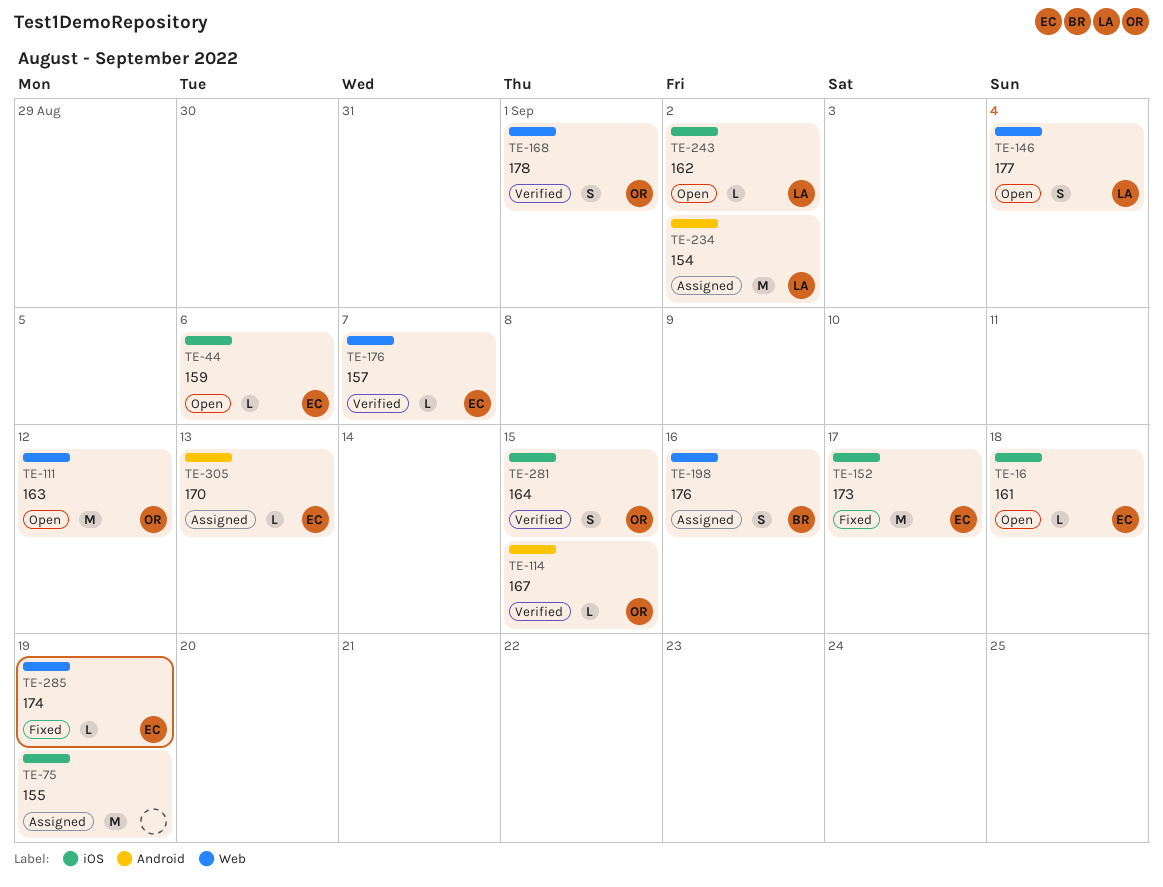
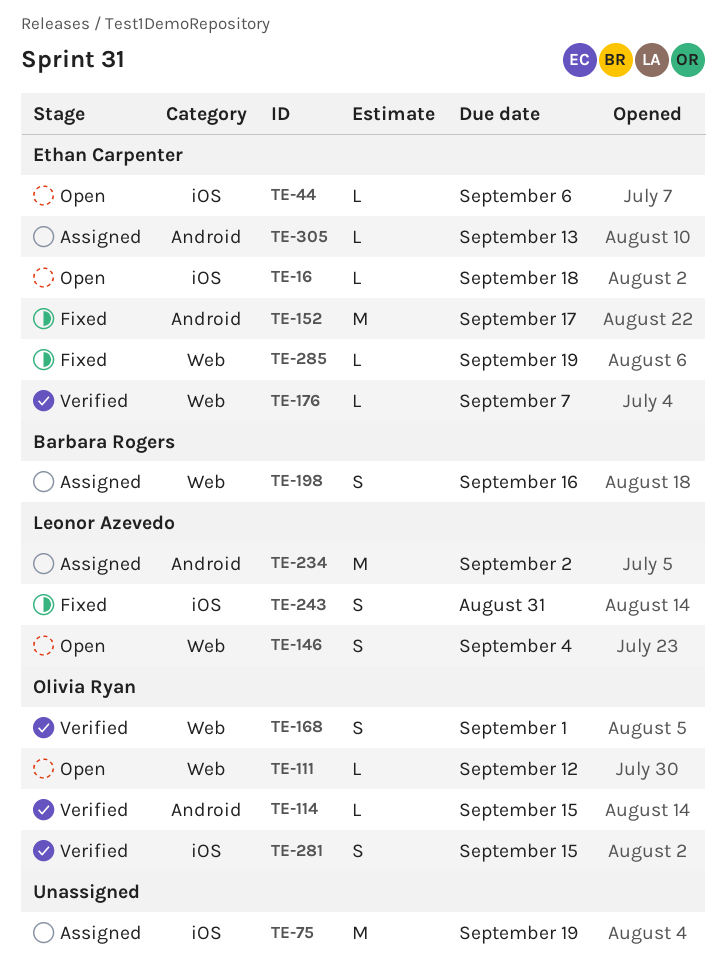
TE-111, estimate: M -> L
TE-152, label: iOS -> Android
TE-243, status: Open -> Fixed
TE-243, estimate: L -> S
TE-243, due: Sep 2 -> Aug 31

